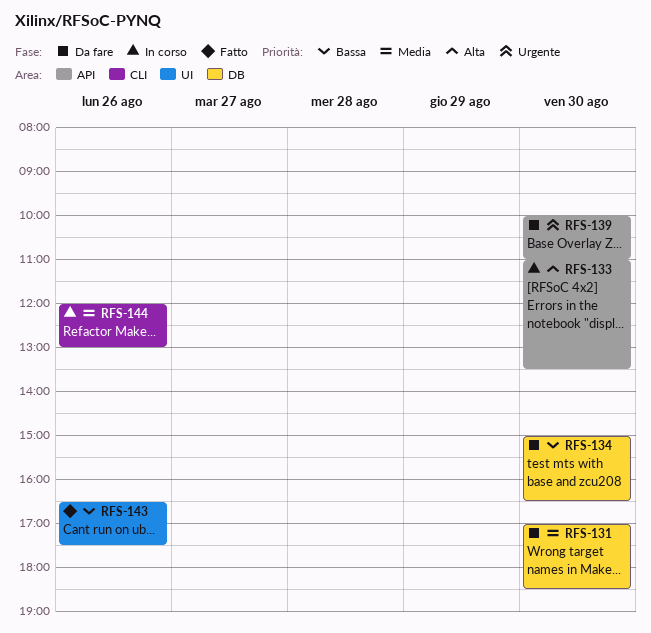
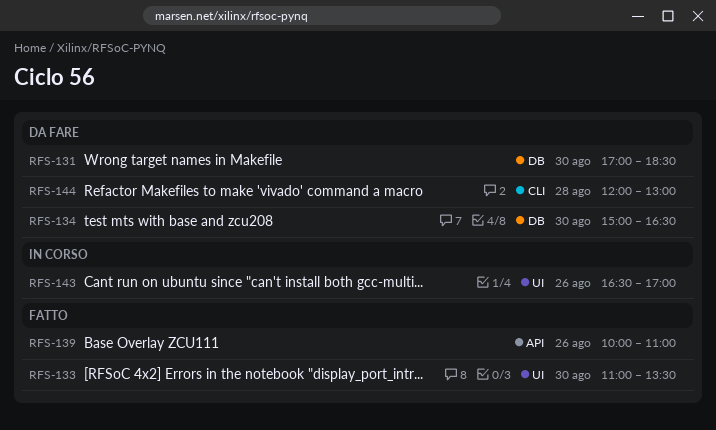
RFS-133, status: In corso -> Fatto
RFS-133, label: API -> UI
RFS-139, status: Da fare -> Fatto
RFS-139, day: Aug 30 -> Aug 26
RFS-143, status: Fatto -> In corso
RFS-143, ends: 17:30 -> 17:00
RFS-144, status: In corso -> Da fare
RFS-144, day: Aug 26 -> Aug 28

